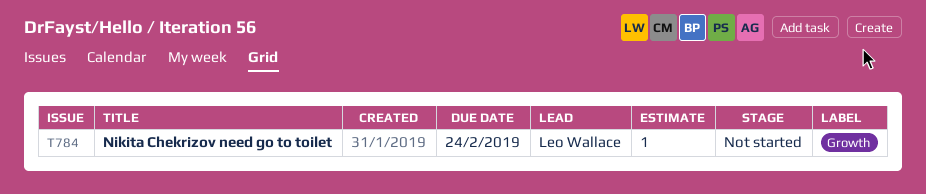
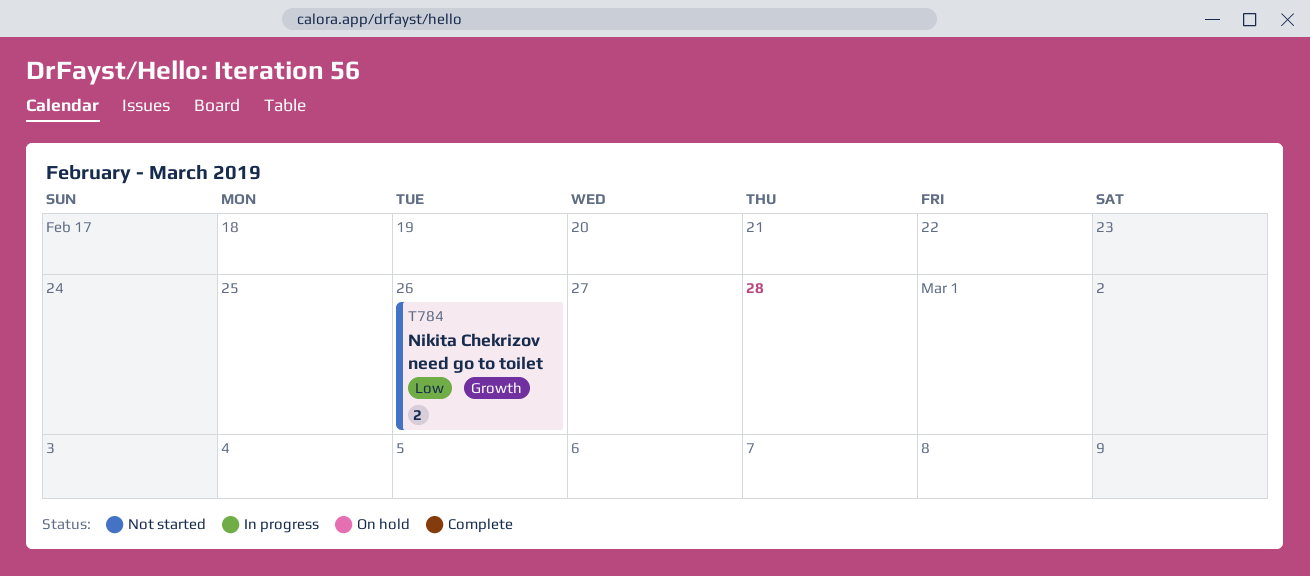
T784, estimate: 1 -> 2
T784, due: Feb 24 -> Feb 26

